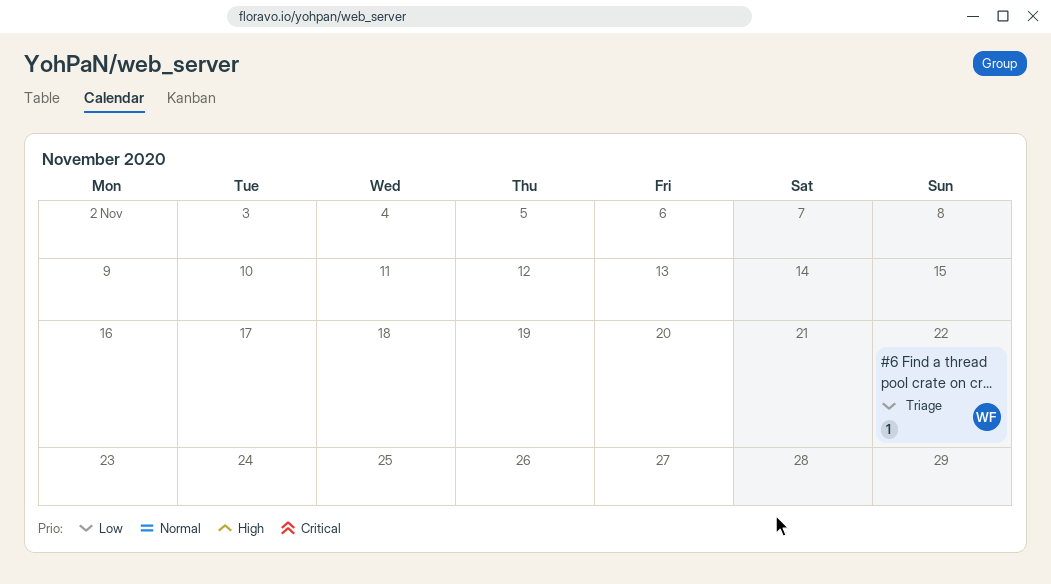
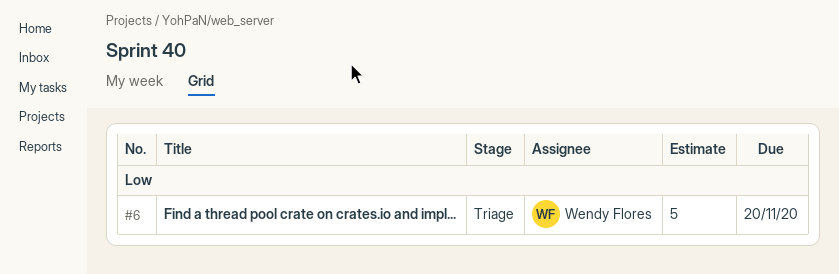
#6, estimate: 1 -> 5
#6, due: Nov 22 -> Nov 20

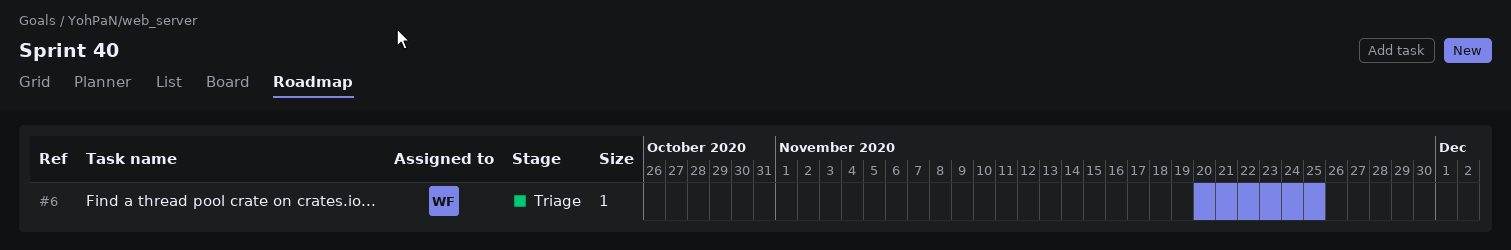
#6, estimate: 5 -> 1
#6, due: Nov 20 -> Nov 25

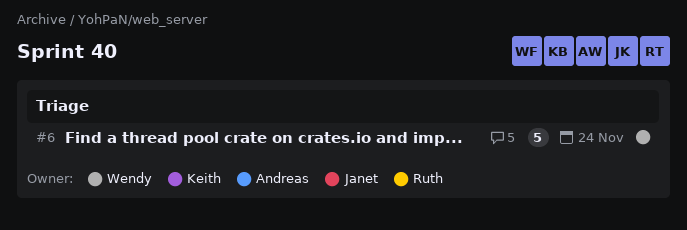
#6, estimate: 1 -> 5
#6, due: Nov 25 -> Nov 24

